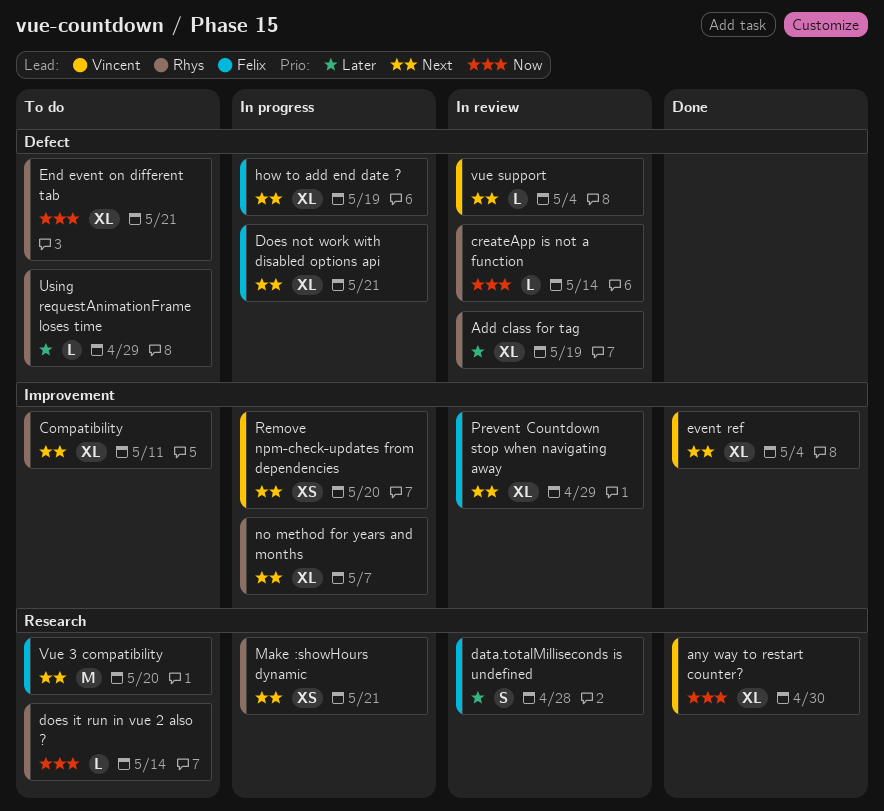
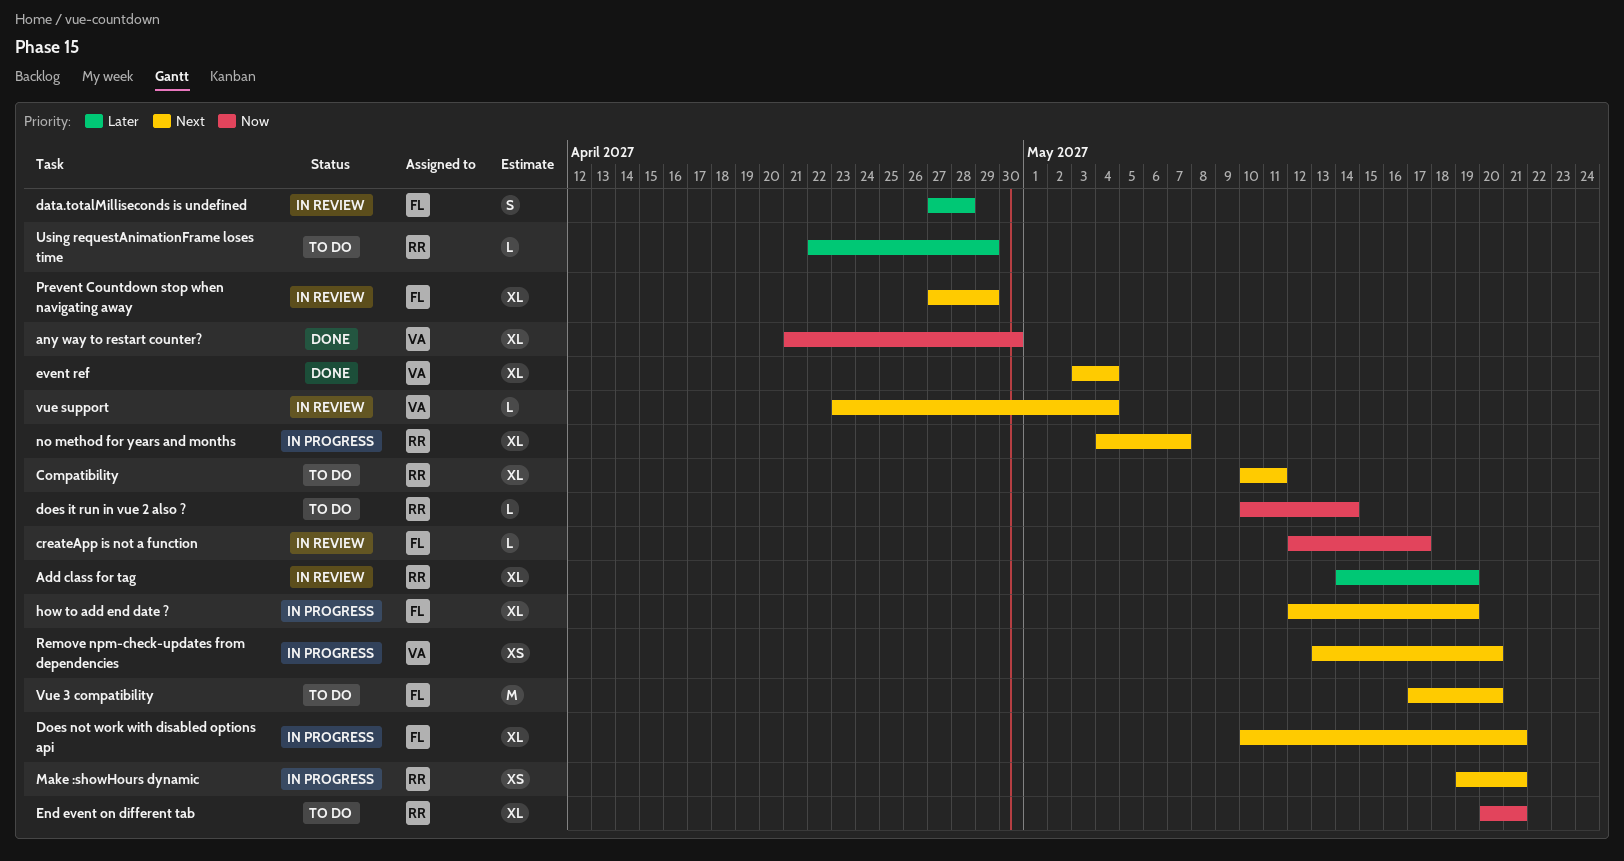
createApp is not a function, owner: Rhys -> Felix
createApp is not a function, due: May 14 -> May 17

